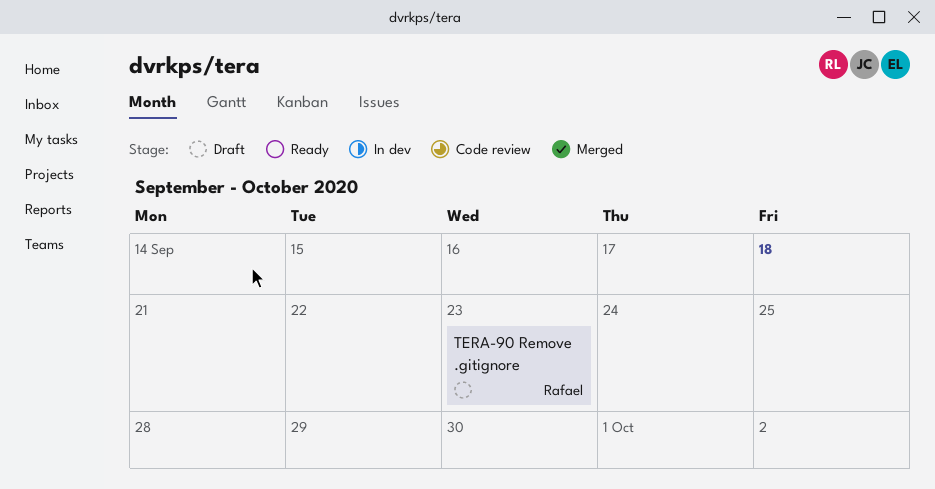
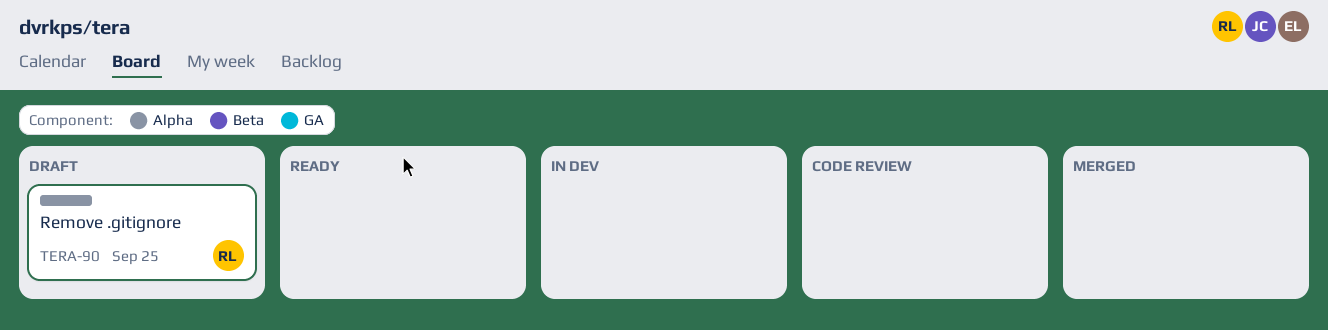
TERA-90, due: Sep 23 -> Sep 25

